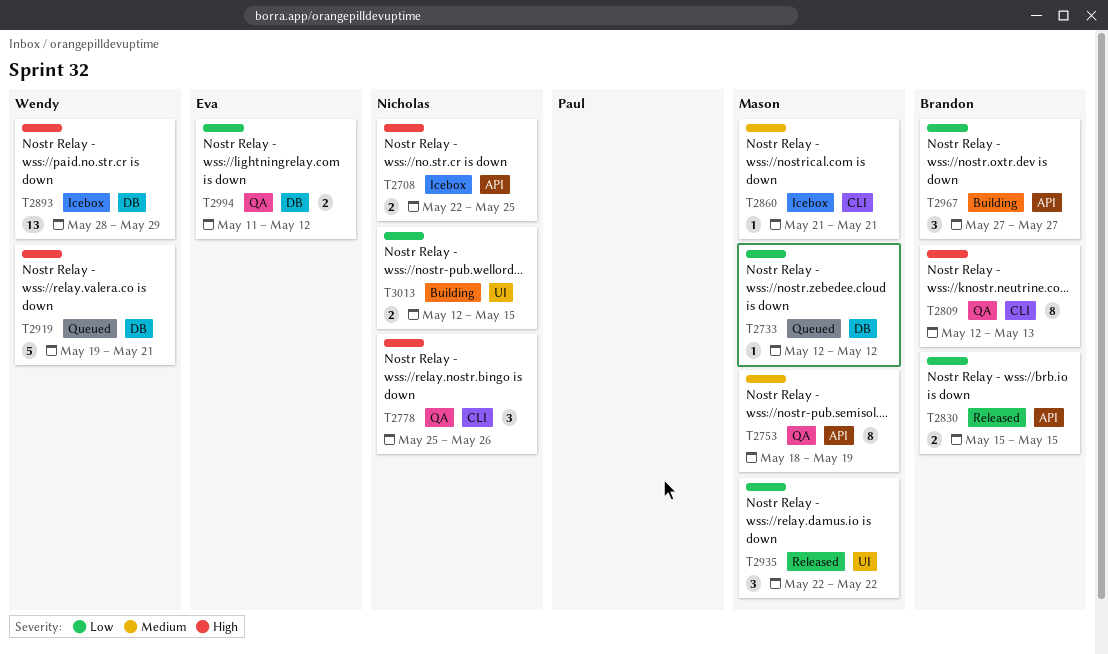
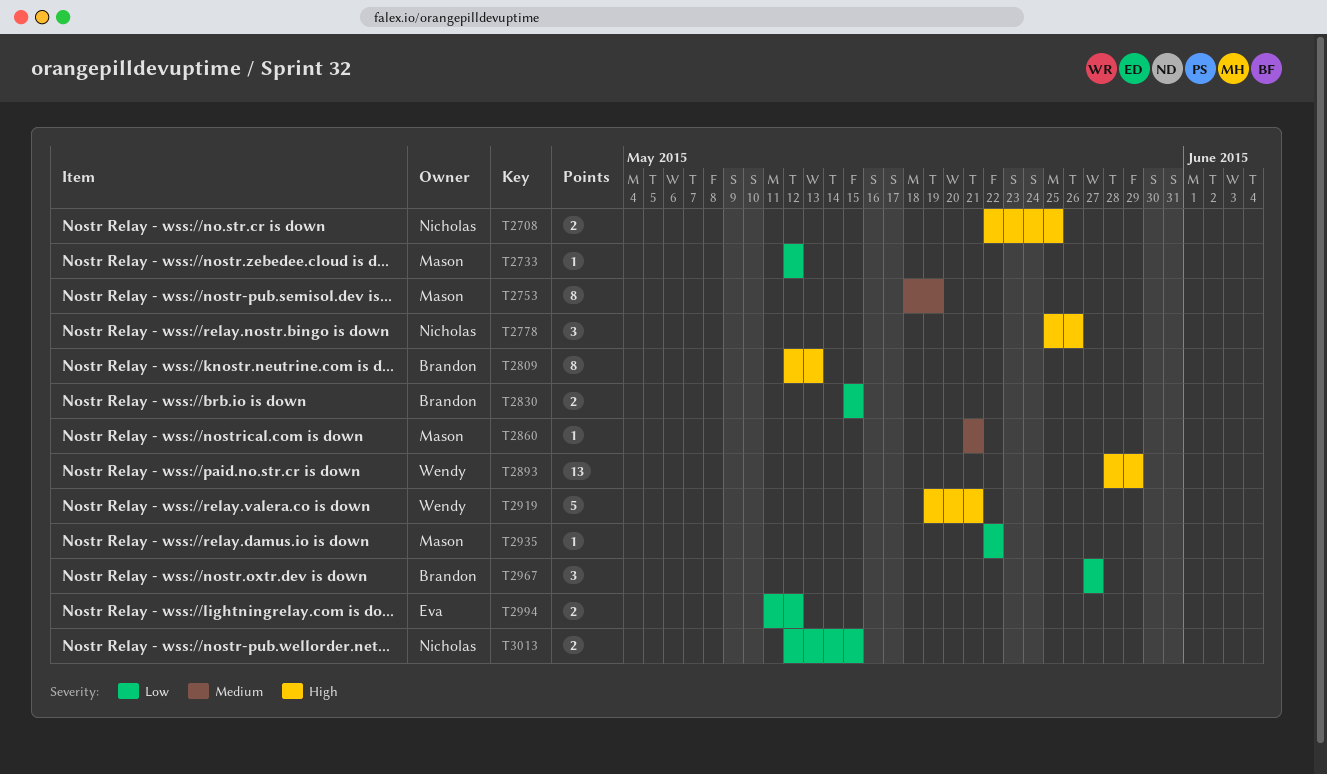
T2935, estimate: 3 -> 1

